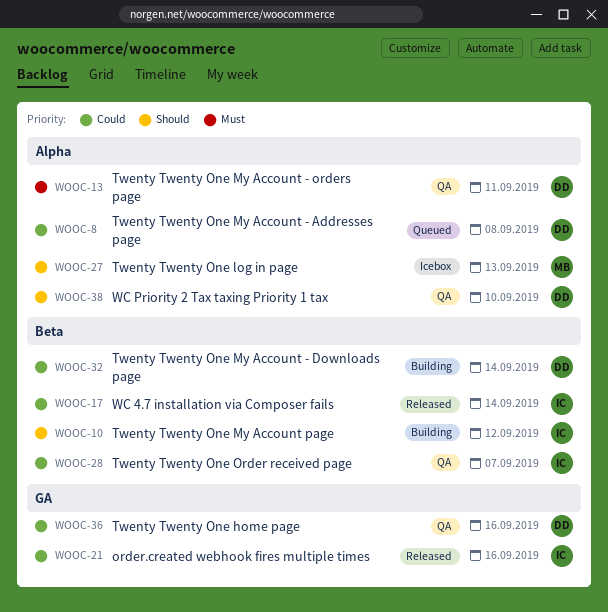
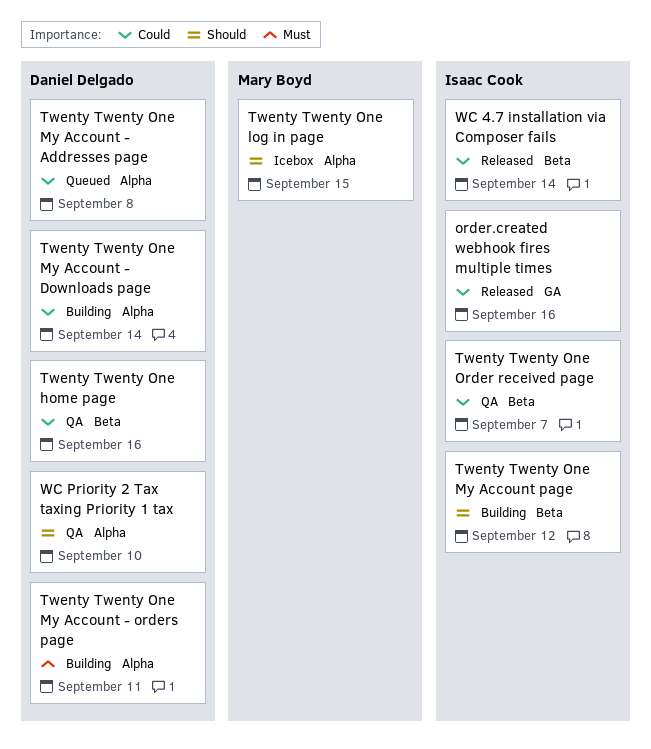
Twenty Twenty One home page, label: GA -> Beta
Twenty Twenty One log in page, due: Sep 13 -> Sep 15
Twenty Twenty One My Account - Downloads page, label: Beta -> Alpha
Twenty Twenty One My Account - orders page, status: QA -> Building

